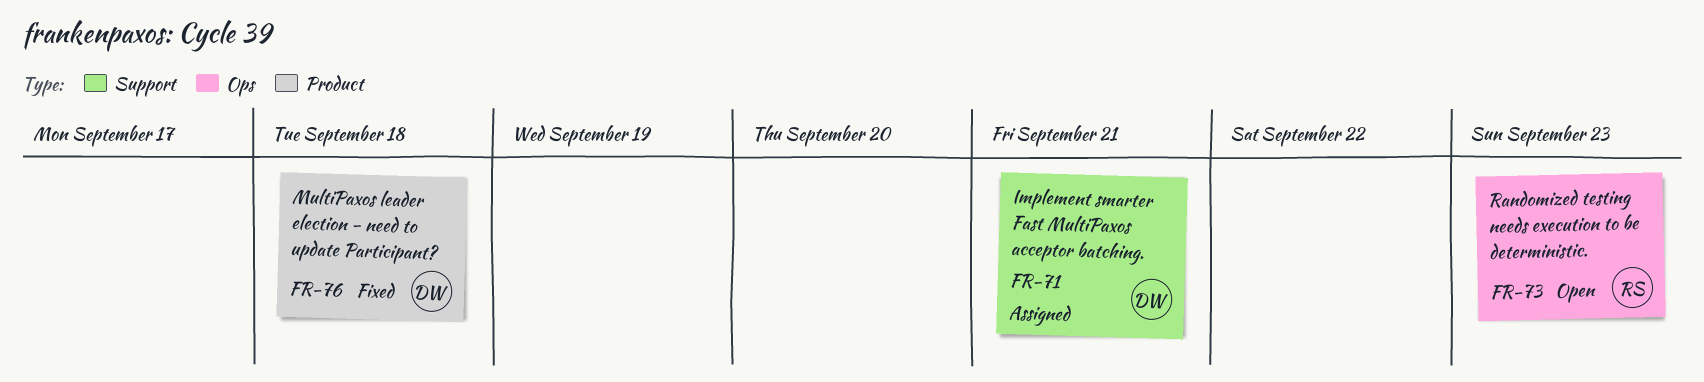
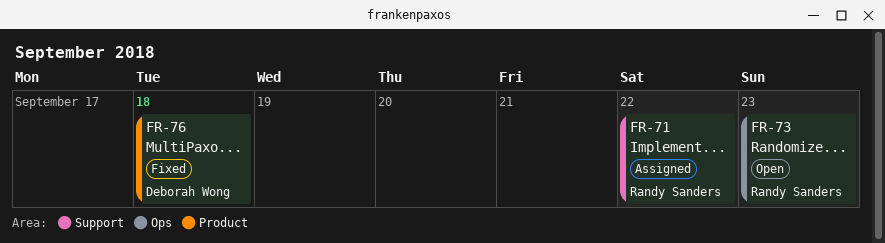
FR-71, owner: Deborah Wong -> Randy Sanders
FR-71, due: Sep 21 -> Sep 22

